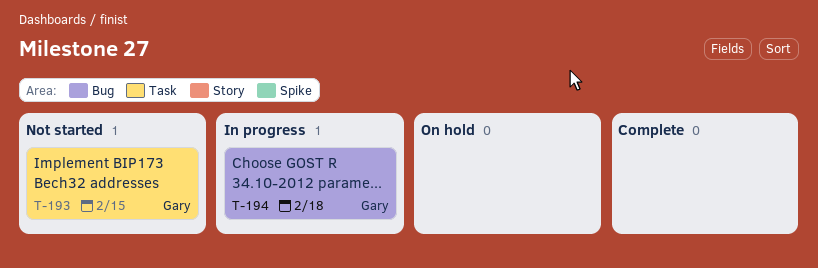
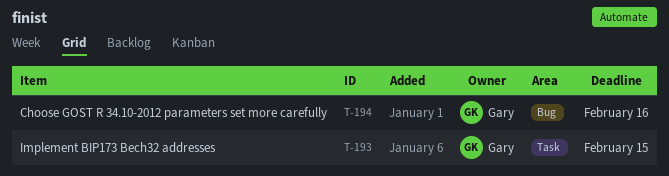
T-194, due: Feb 18 -> Feb 16

